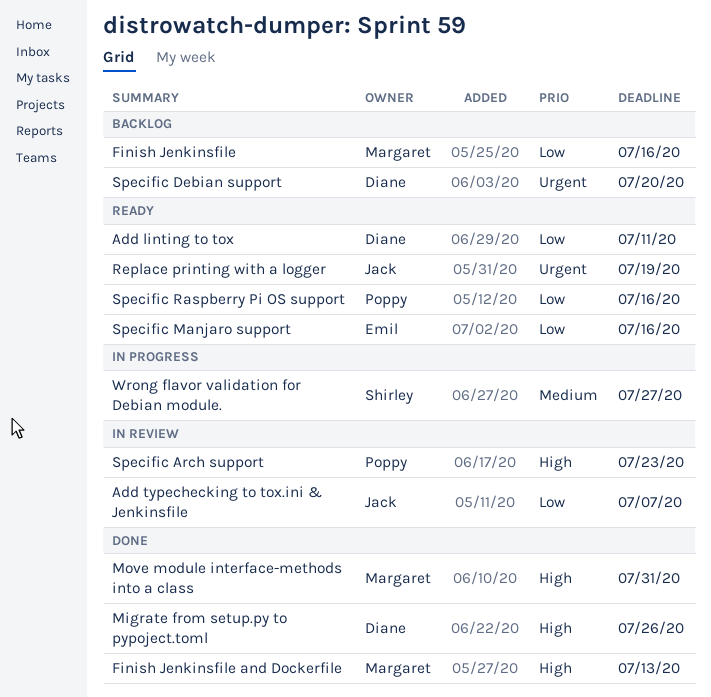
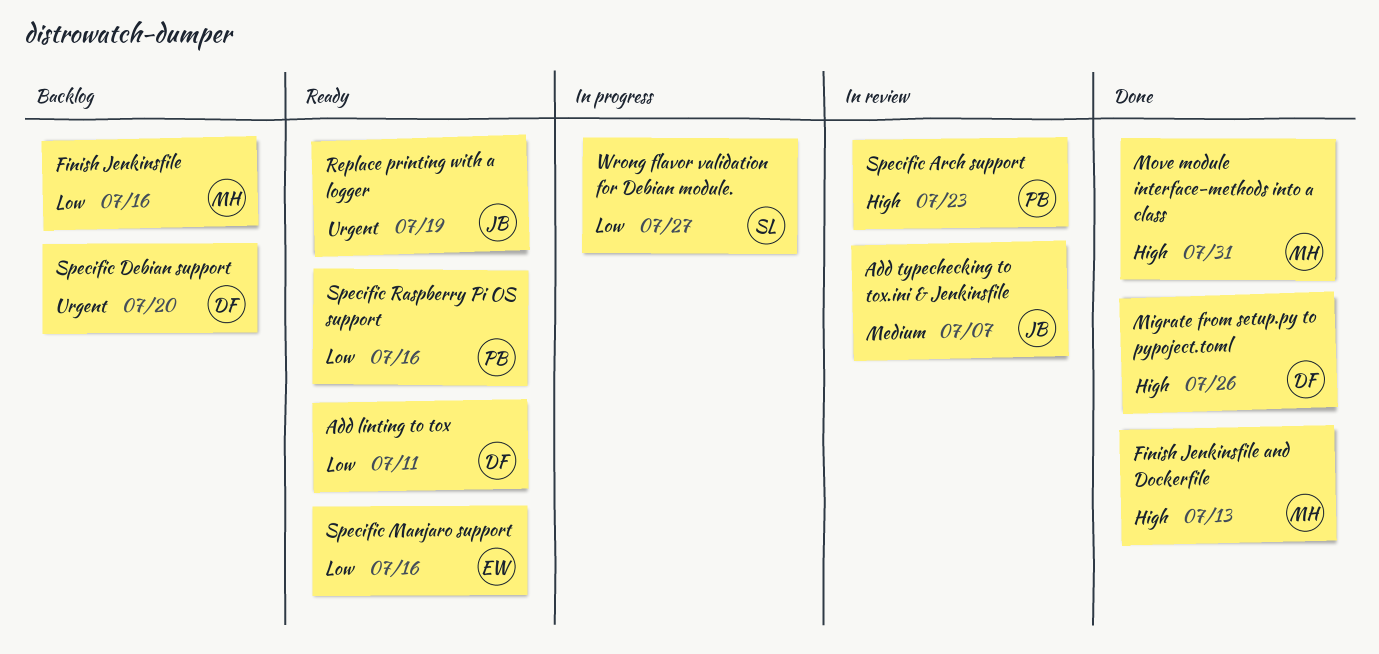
Add typechecking to tox.ini & Jenkinsfile, priority: Low -> Medium
Wrong flavor validation for Debian module., priority: Medium -> Low

